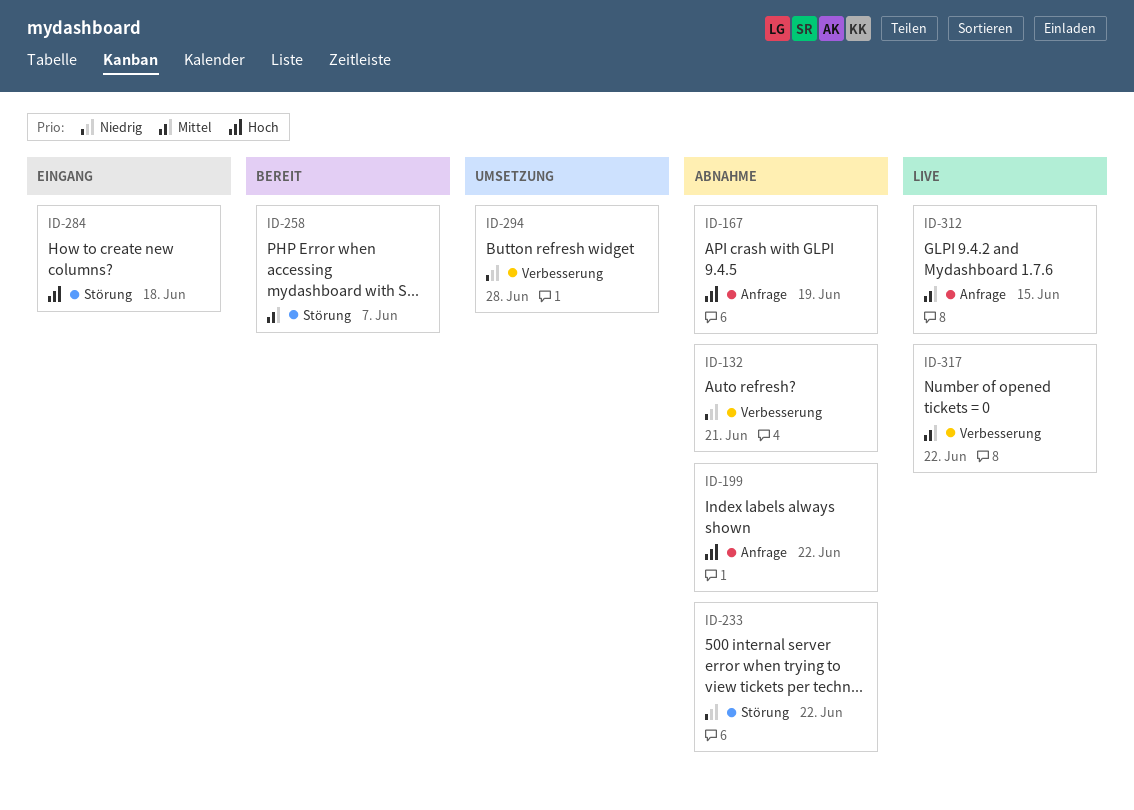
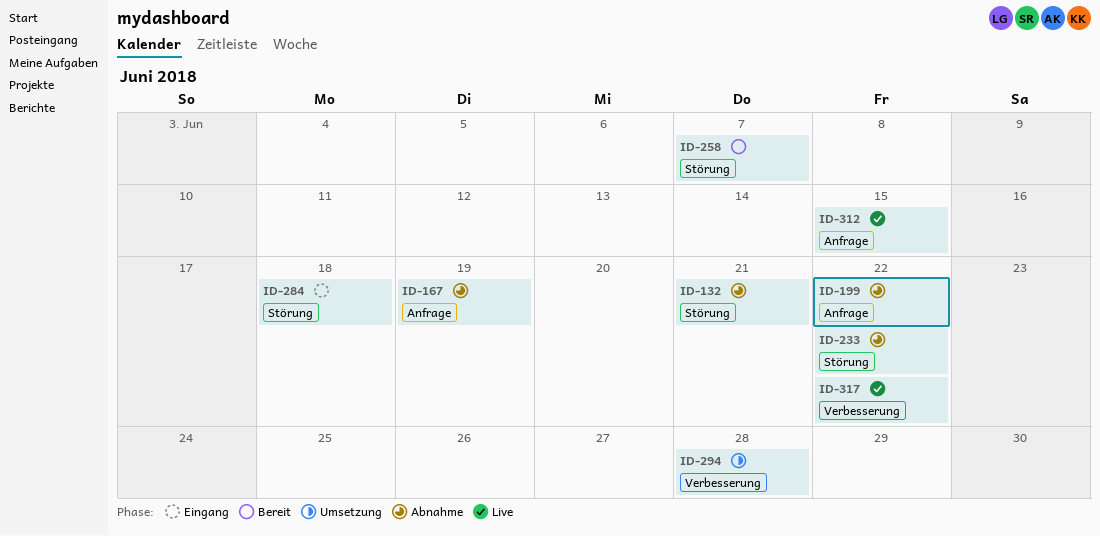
ID-132, label: Verbesserung -> Störung

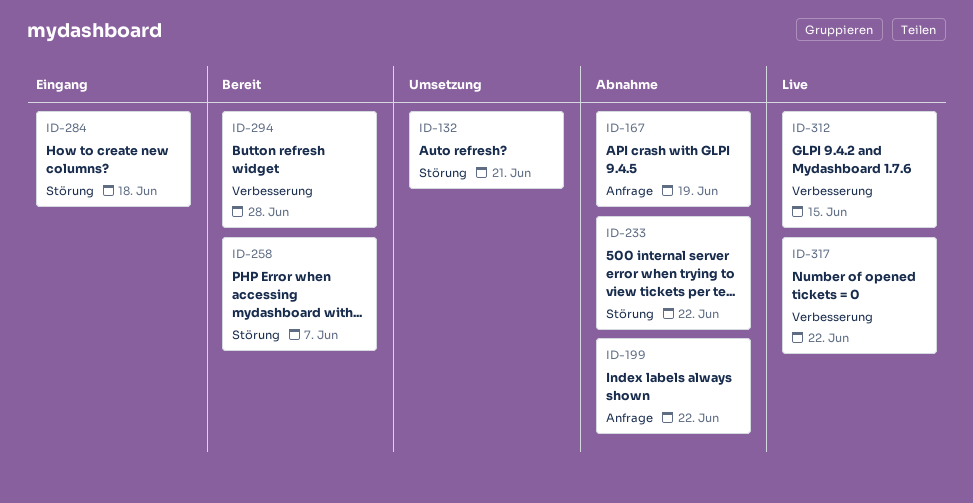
ID-132, status: Abnahme -> Umsetzung
ID-294, status: Umsetzung -> Bereit
ID-312, label: Anfrage -> Verbesserung

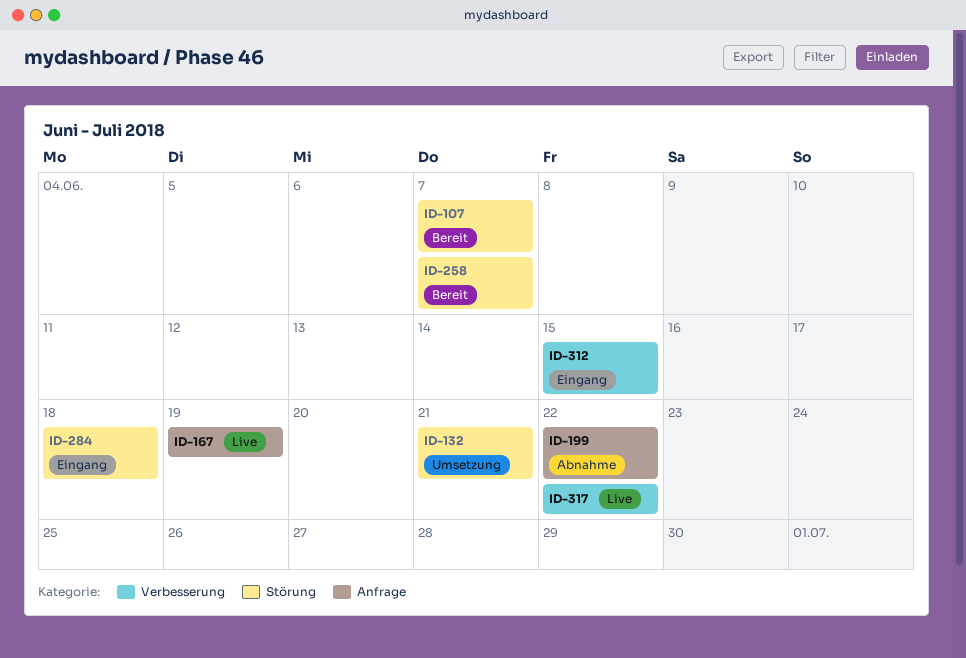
ID-107: none -> present
ID-167, status: Abnahme -> Live
ID-233: present -> none
ID-294: present -> none
ID-312, status: Live -> Eingang

